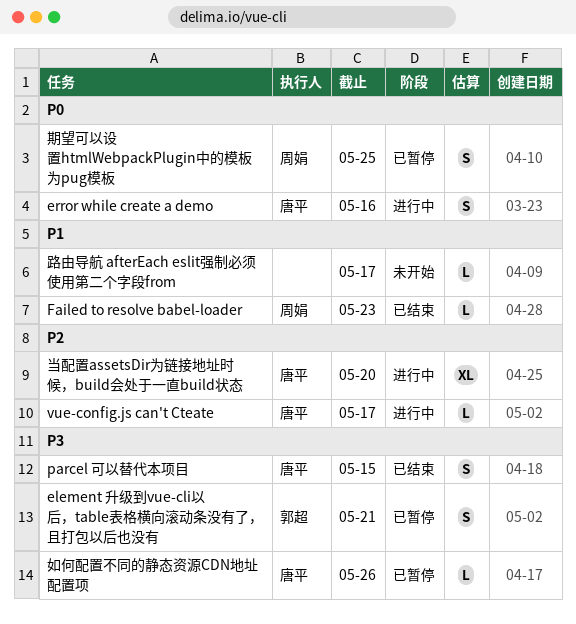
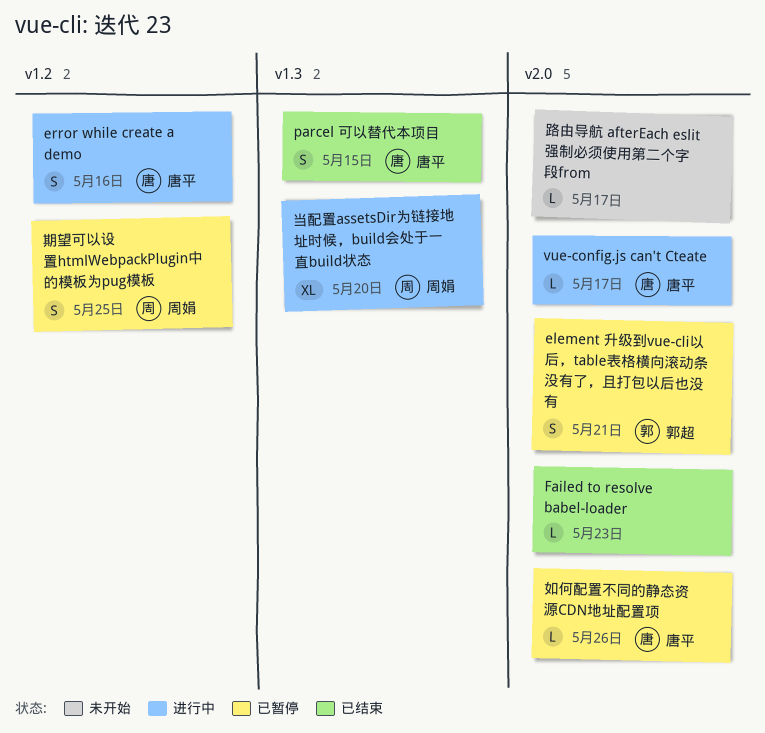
Failed to resolve babel-loader, owner: 周娟 -> none
当配置assetsDir为链接地址时候，build会处于一直build状态, owner: 唐平 -> 周娟

